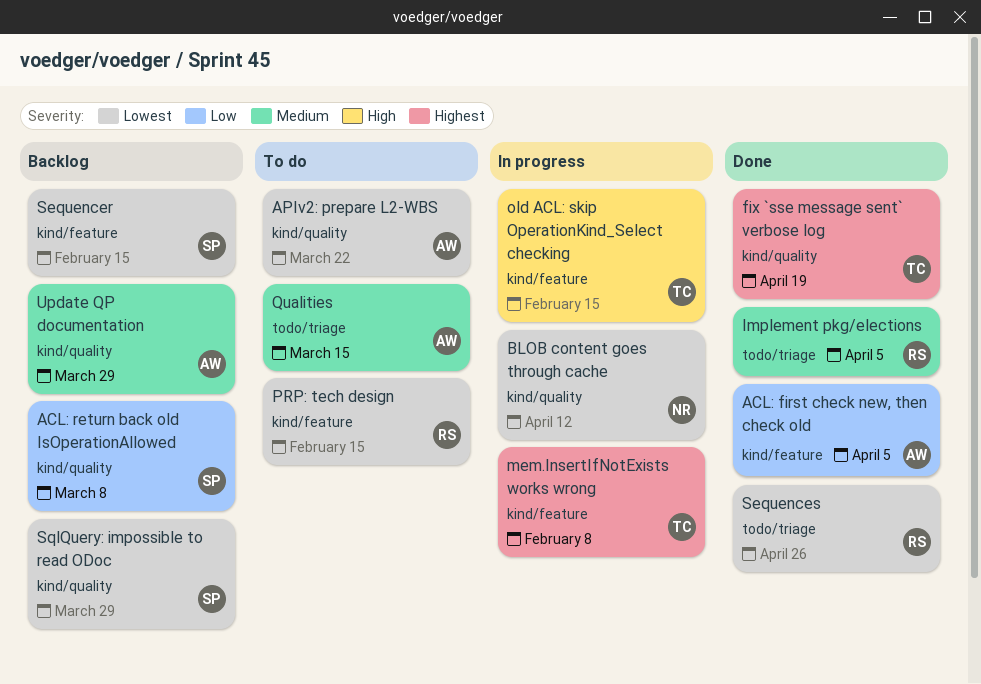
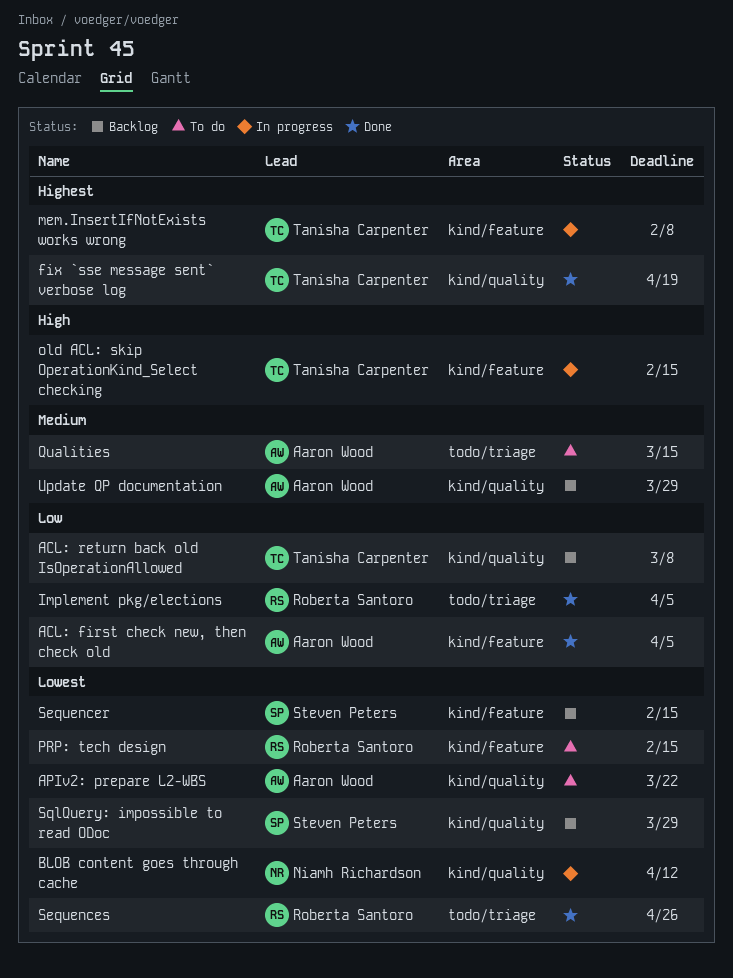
ACL: return back old IsOperationAllowed, owner: Steven Peters -> Tanisha Carpenter
Implement pkg/elections, priority: Medium -> Low

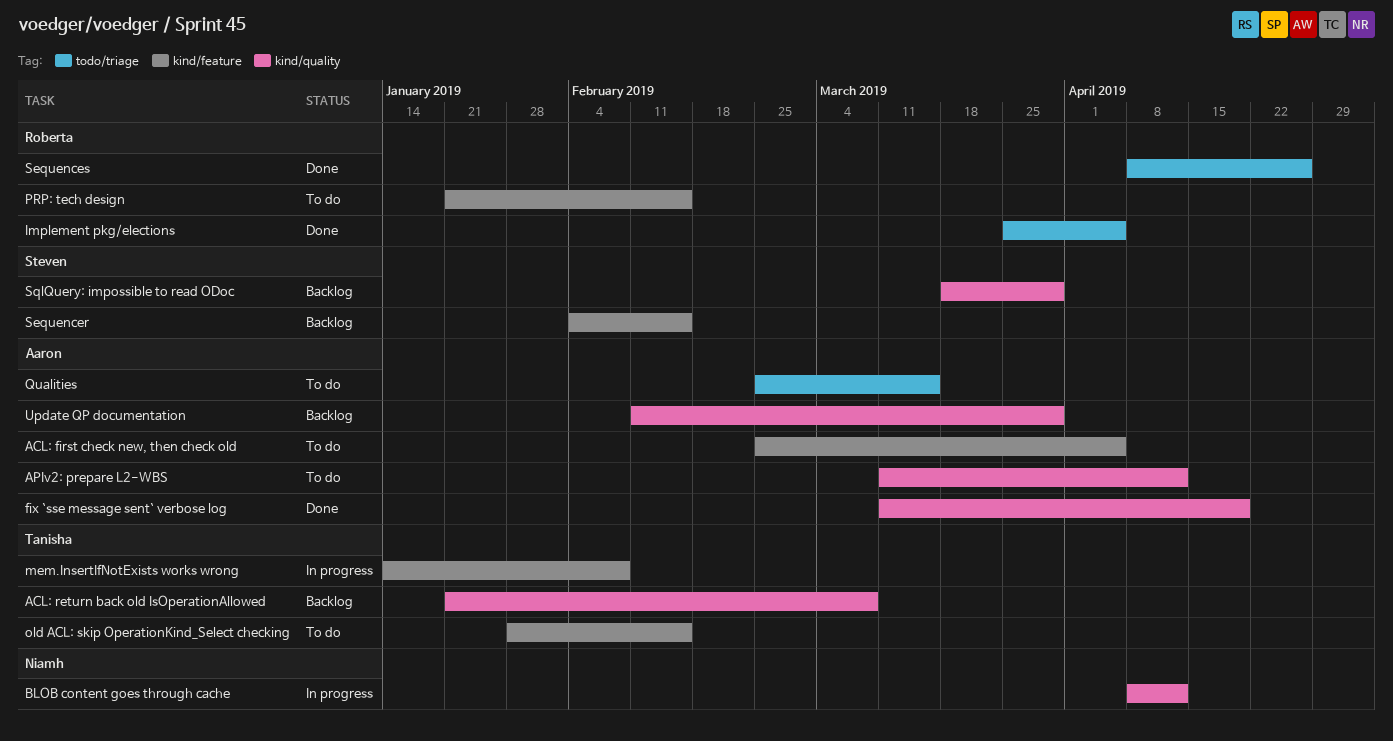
ACL: first check new, then check old, status: Done -> To do
APIv2: prepare L2-WBS, due: Mar 22 -> Apr 12
fix `sse message sent` verbose log, owner: Tanisha Carpenter -> Aaron Wood
old ACL: skip OperationKind_Select checking, status: In progress -> To do

